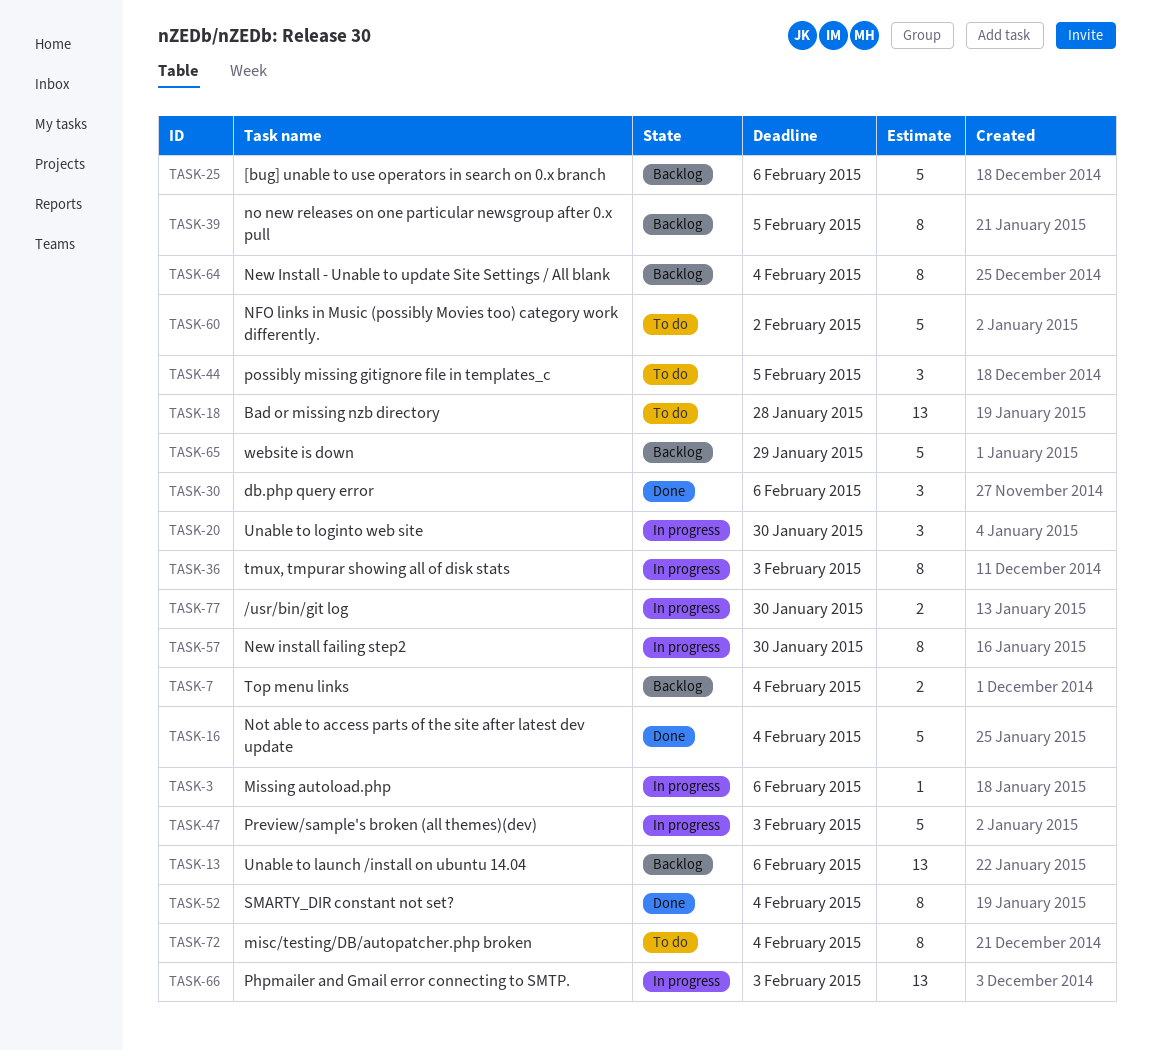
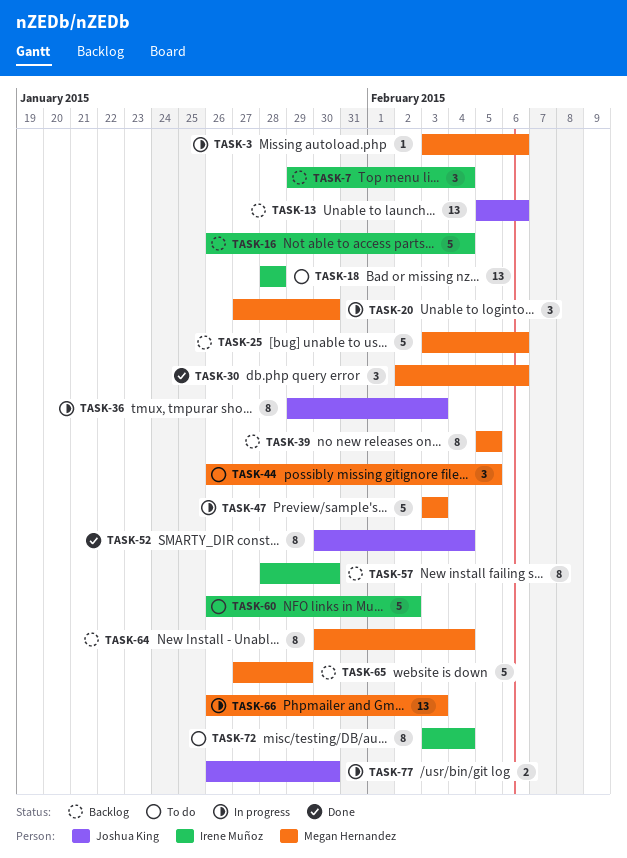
TASK-7, estimate: 2 -> 3
TASK-16, status: Done -> Backlog
TASK-57, status: In progress -> Backlog

